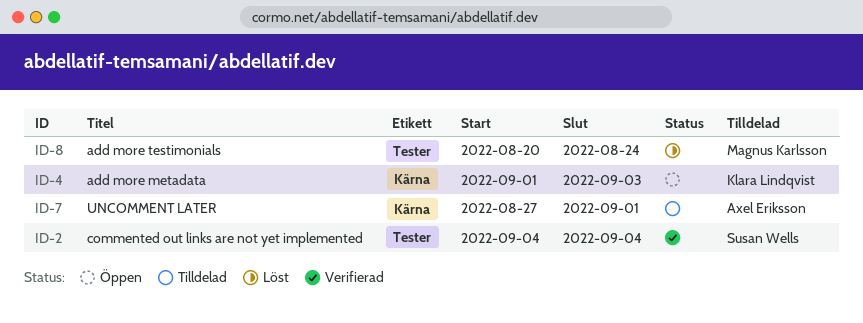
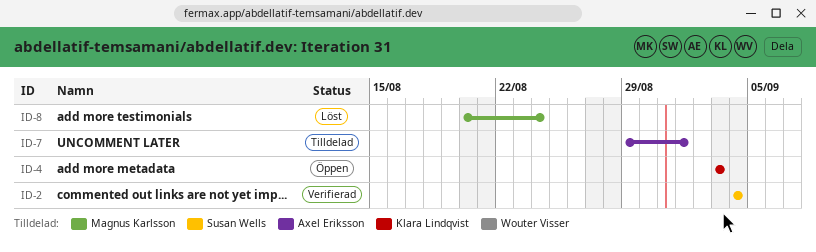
ID-4, start: Sep 1 -> Sep 3
ID-7, start: Aug 27 -> Aug 29

